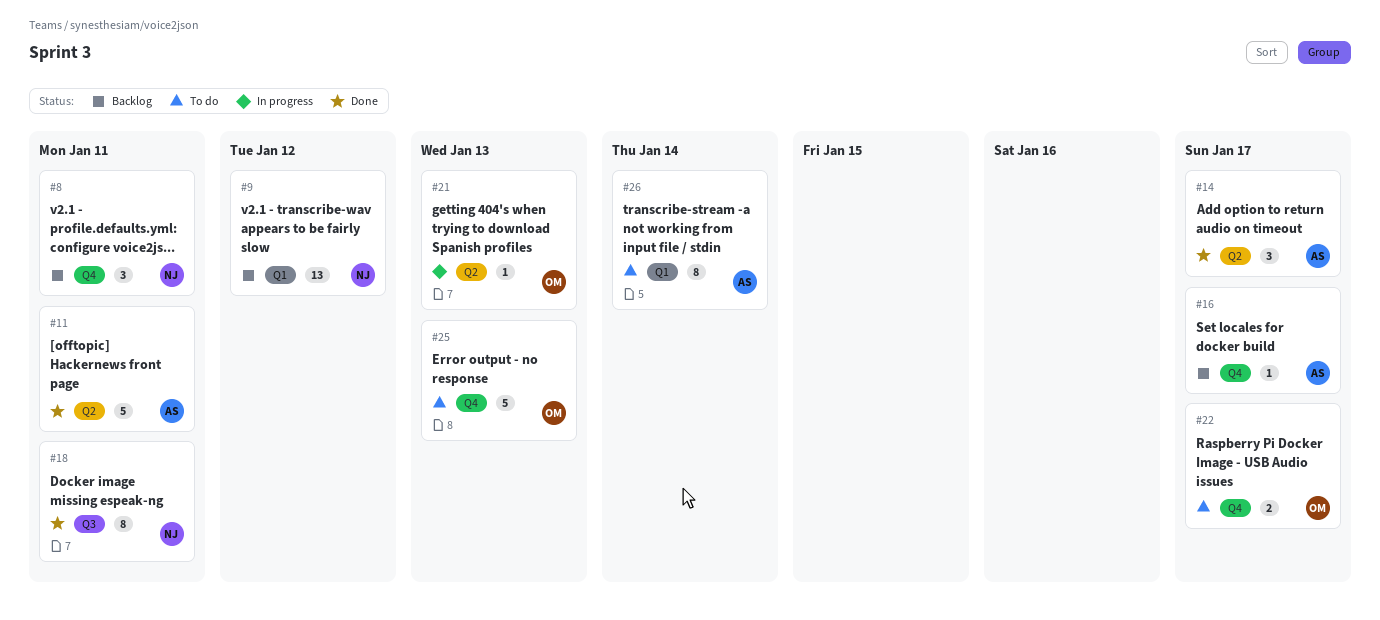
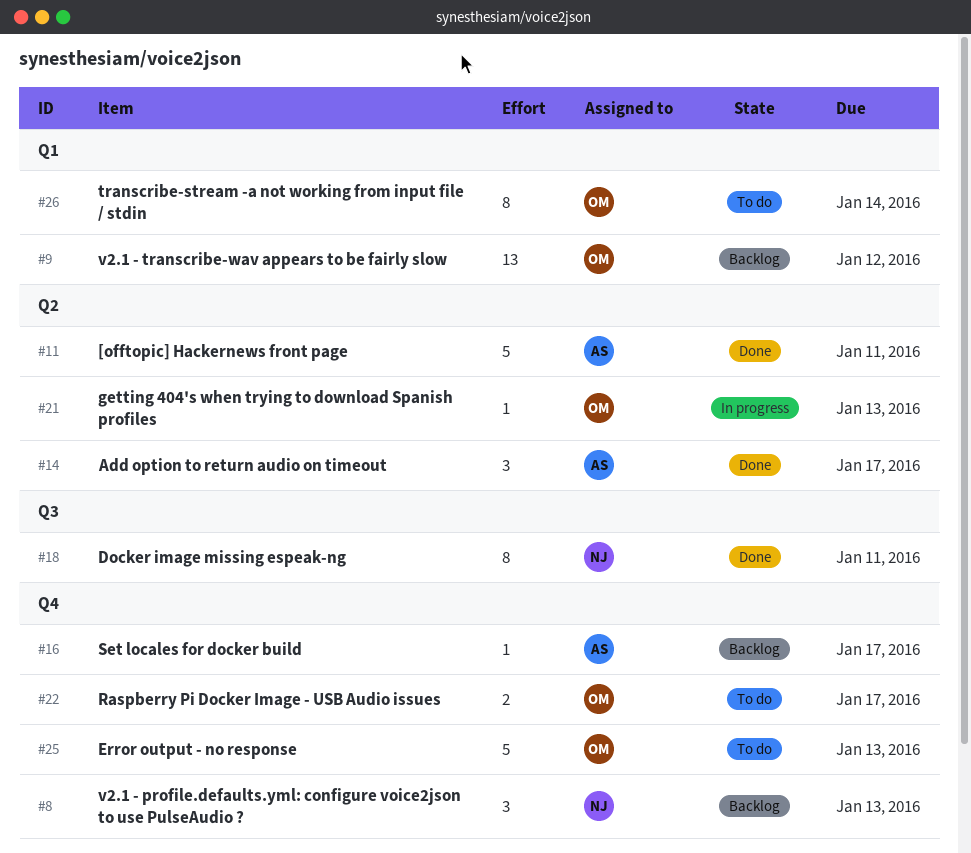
#8, due: Jan 11 -> Jan 13
#9, owner: NJ -> OM
#26, owner: AS -> OM

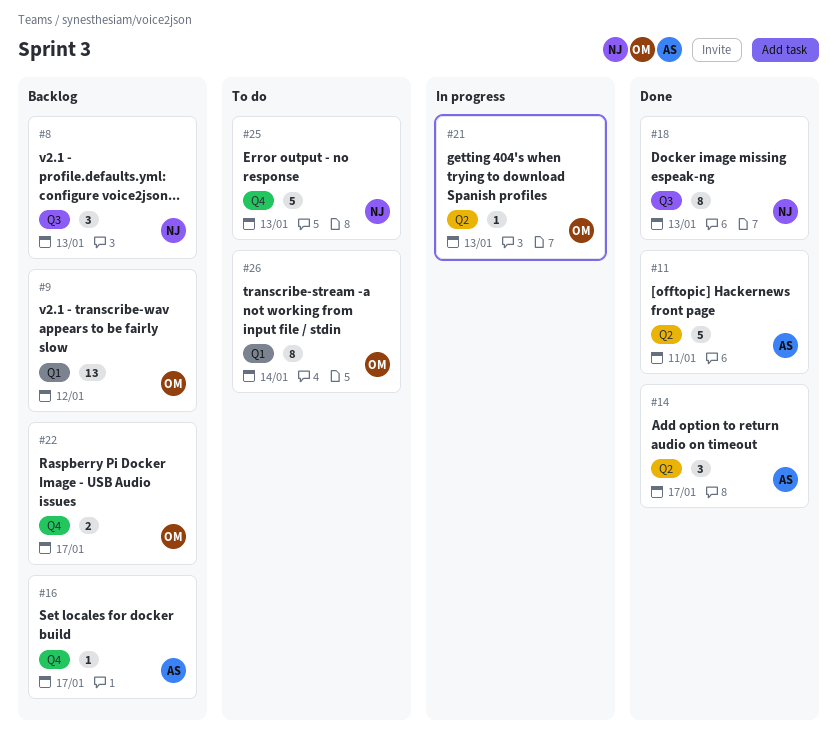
#8, label: Q4 -> Q3
#18, due: Jan 11 -> Jan 13
#22, status: To do -> Backlog
#25, owner: OM -> NJ

